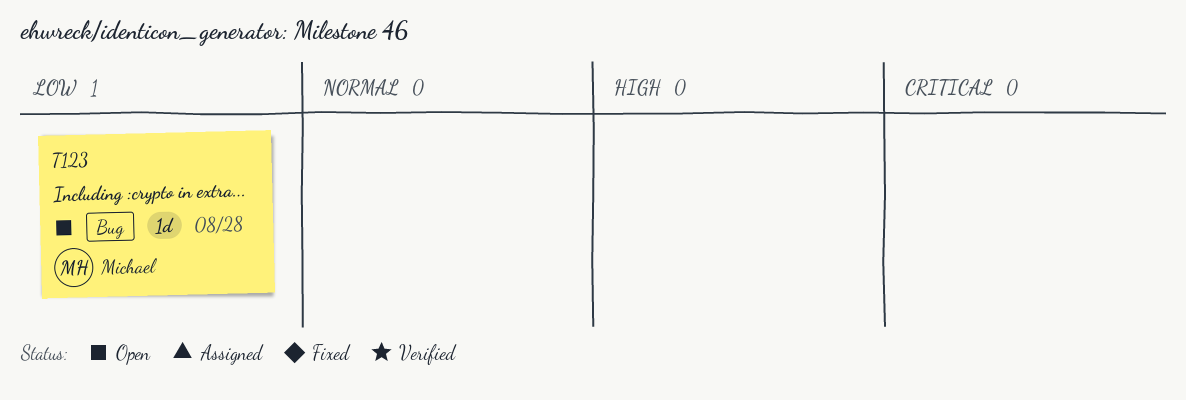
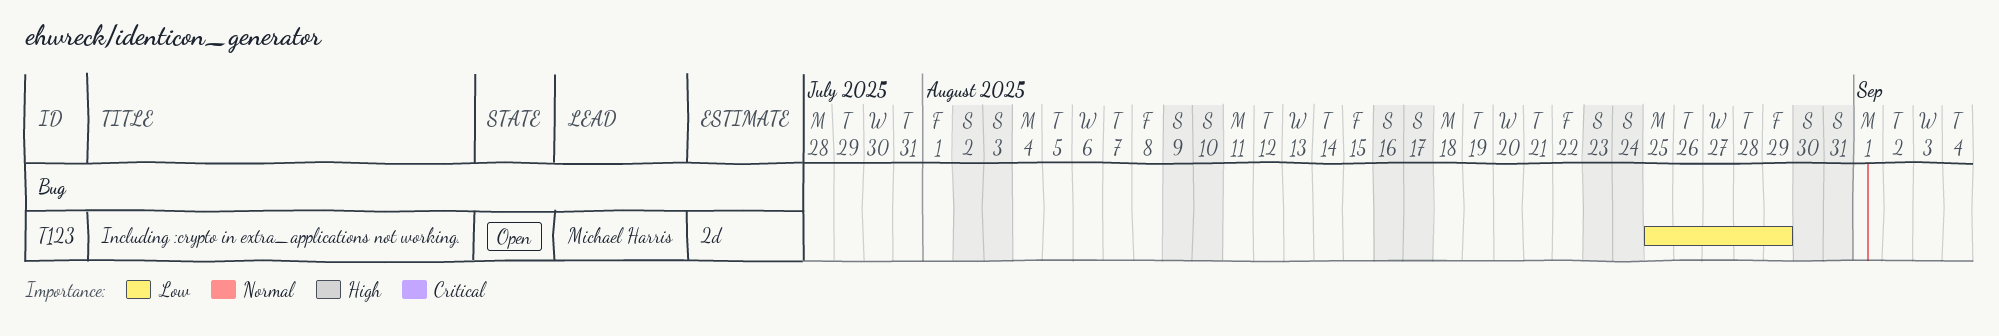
T123, estimate: 1d -> 2d
T123, due: Aug 28 -> Aug 29

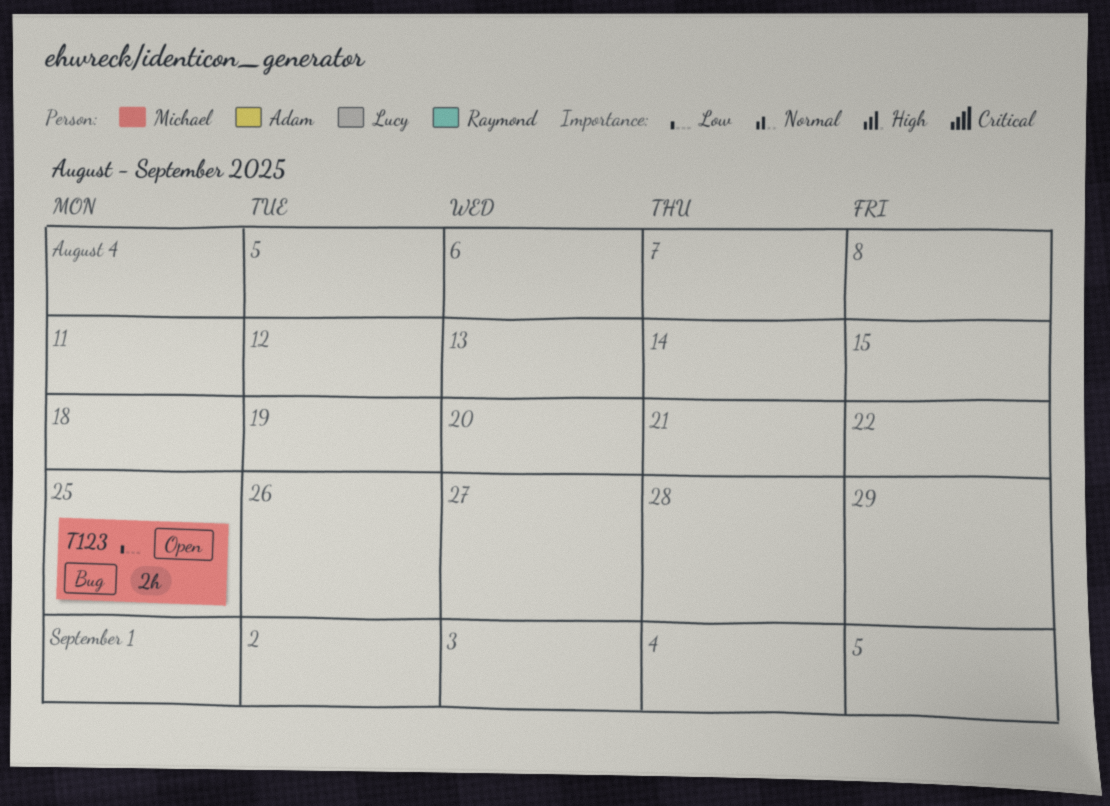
T123, estimate: 2d -> 2h
T123, due: Aug 29 -> Aug 25

